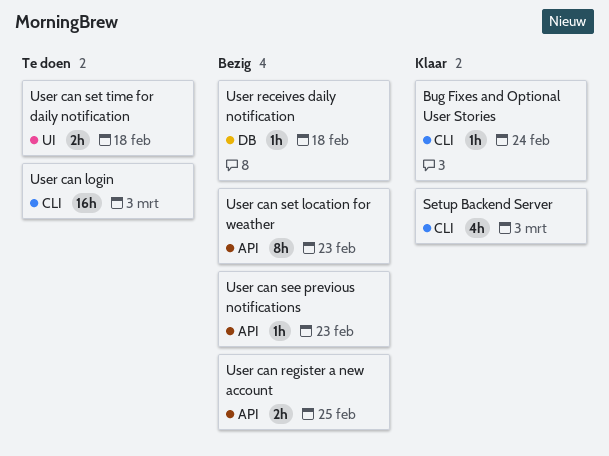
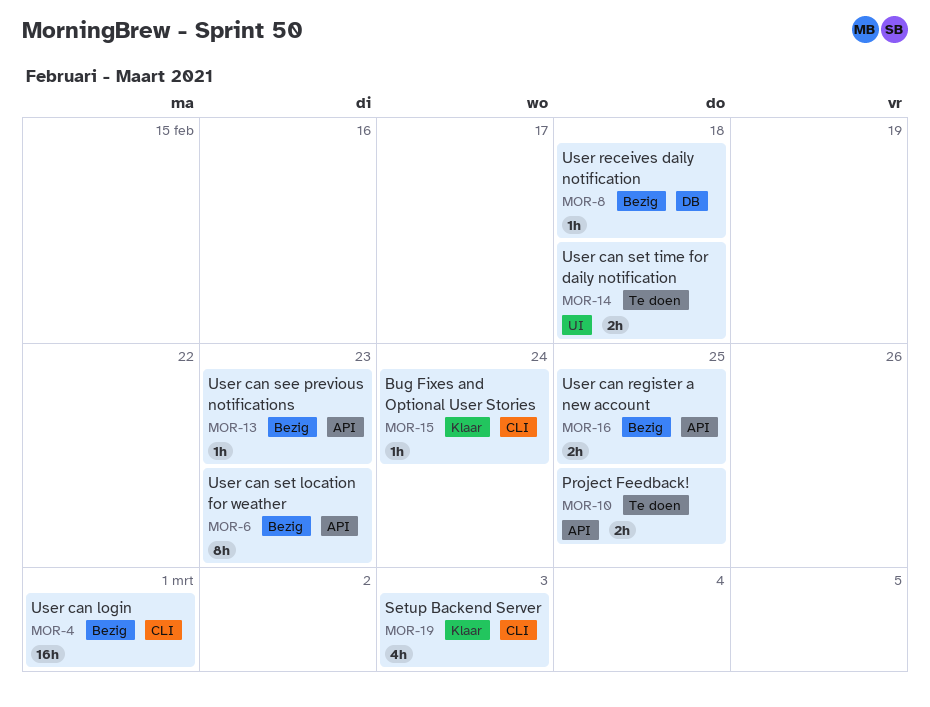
Project Feedback!: none -> present
User can login, status: Te doen -> Bezig
User can login, due: Mar 3 -> Mar 1

